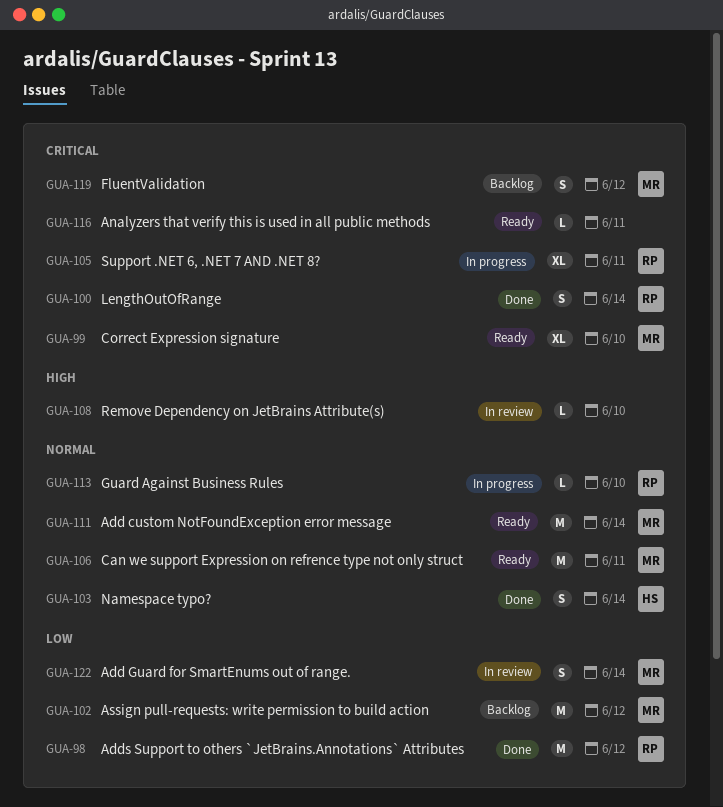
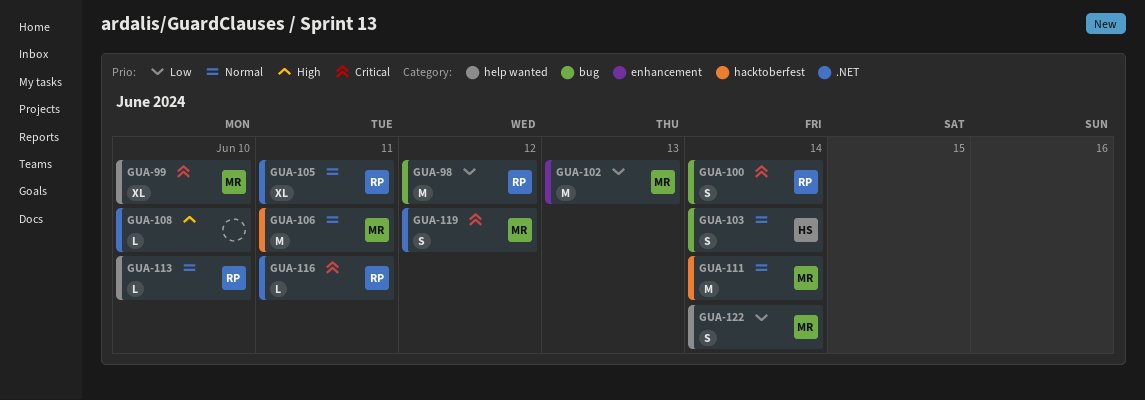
GUA-102, due: Jun 12 -> Jun 13
GUA-105, priority: Critical -> Normal
GUA-116, owner: none -> RP

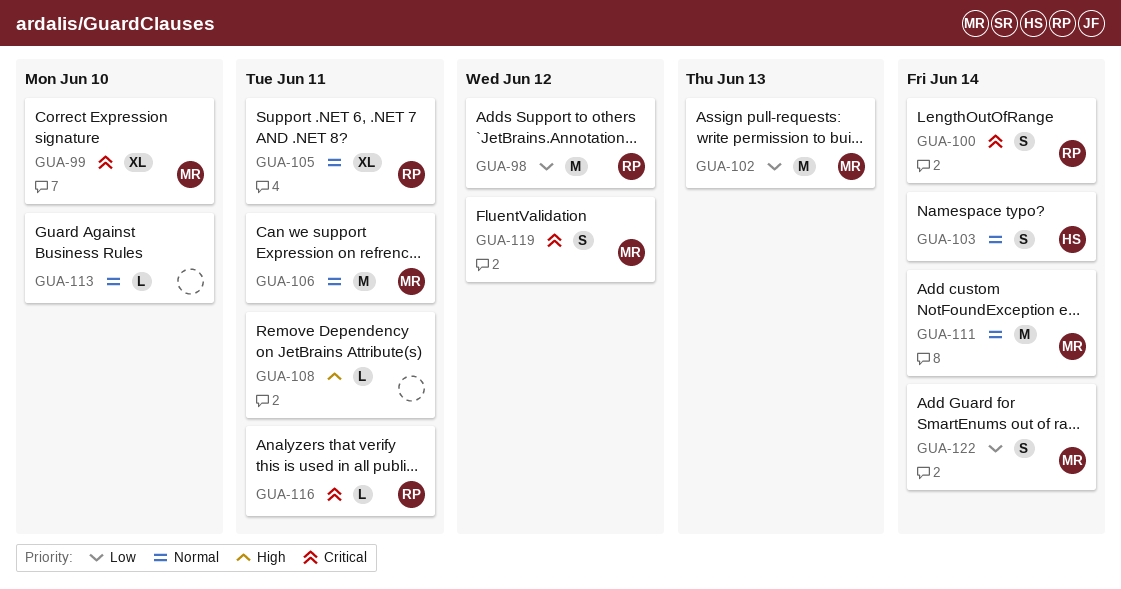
GUA-108, due: Jun 10 -> Jun 11
GUA-113, owner: RP -> none

